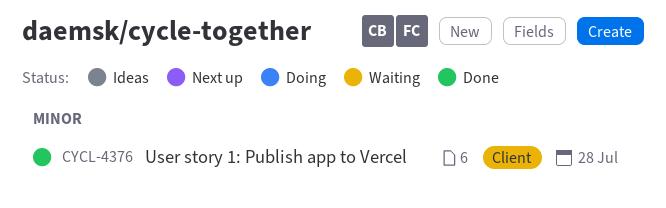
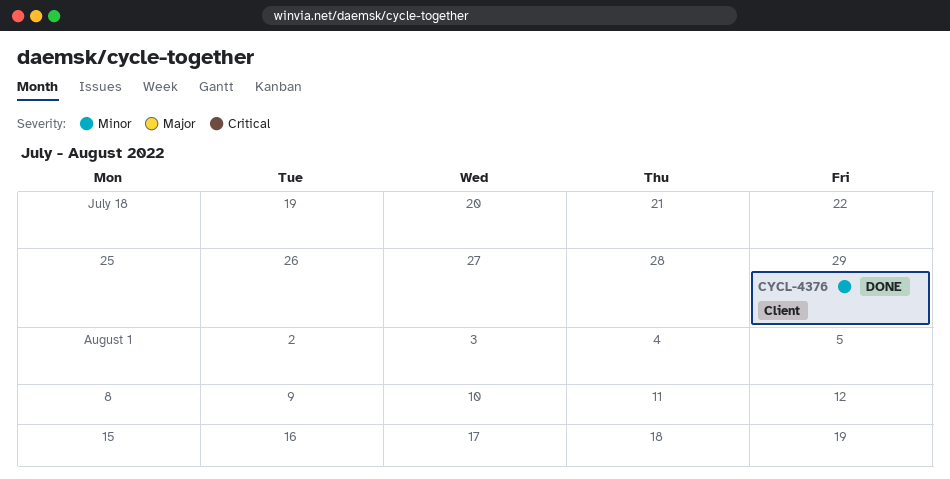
CYCL-4376, due: Jul 28 -> Jul 29

